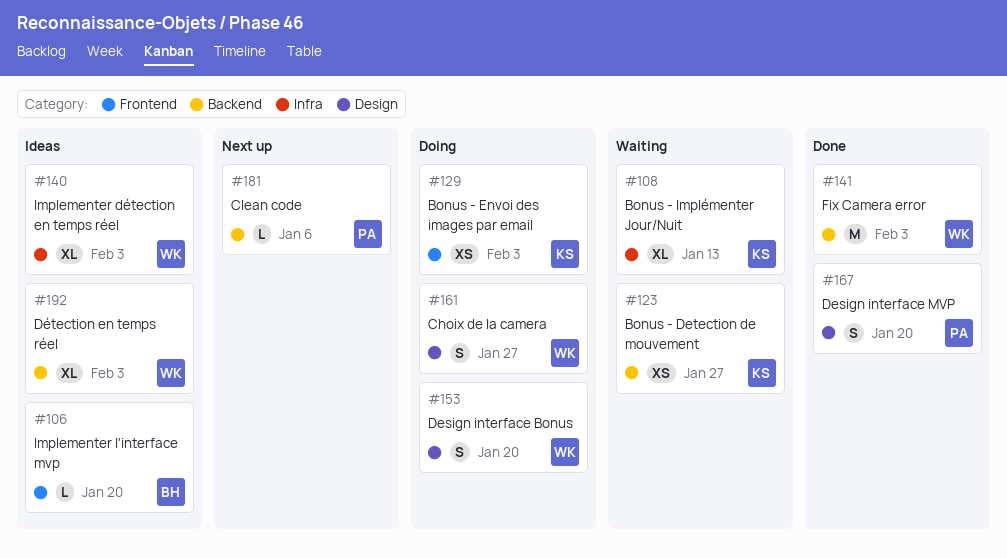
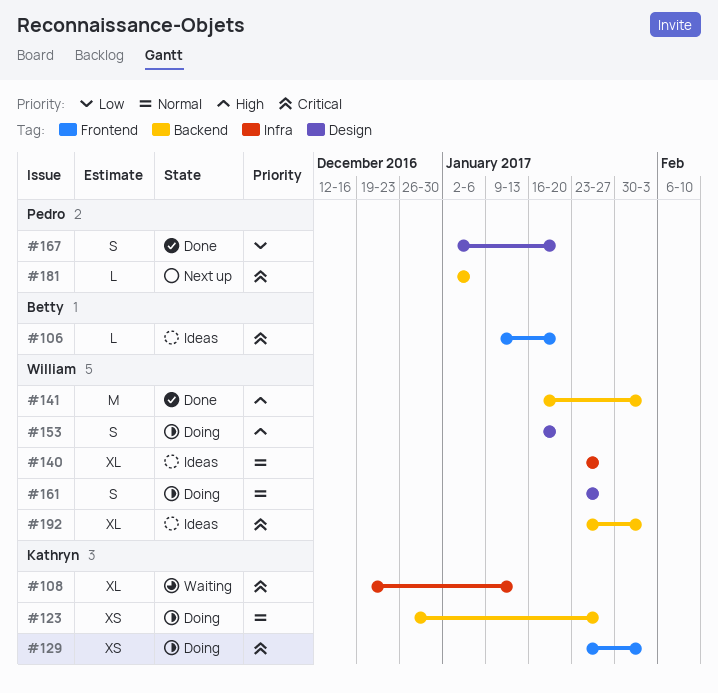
#123, status: Waiting -> Doing
#140, due: Feb 3 -> Jan 27

